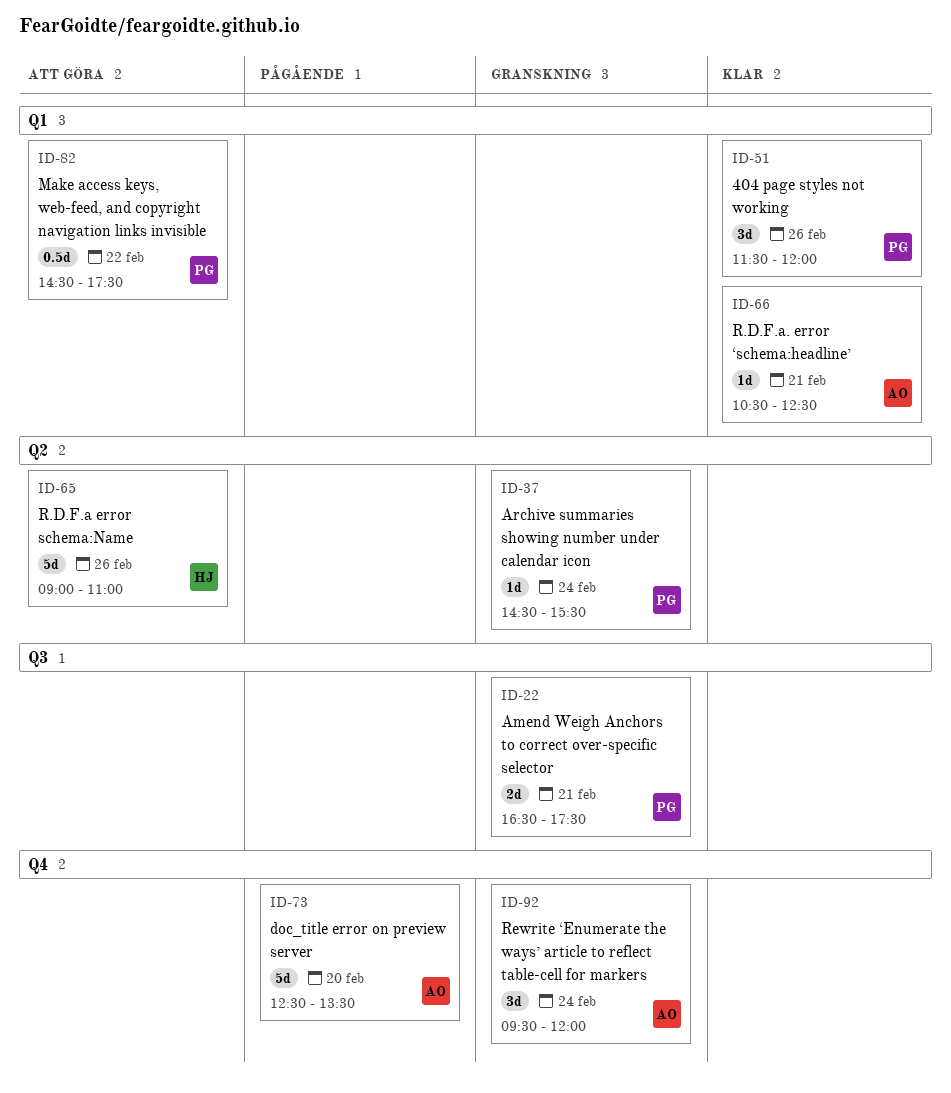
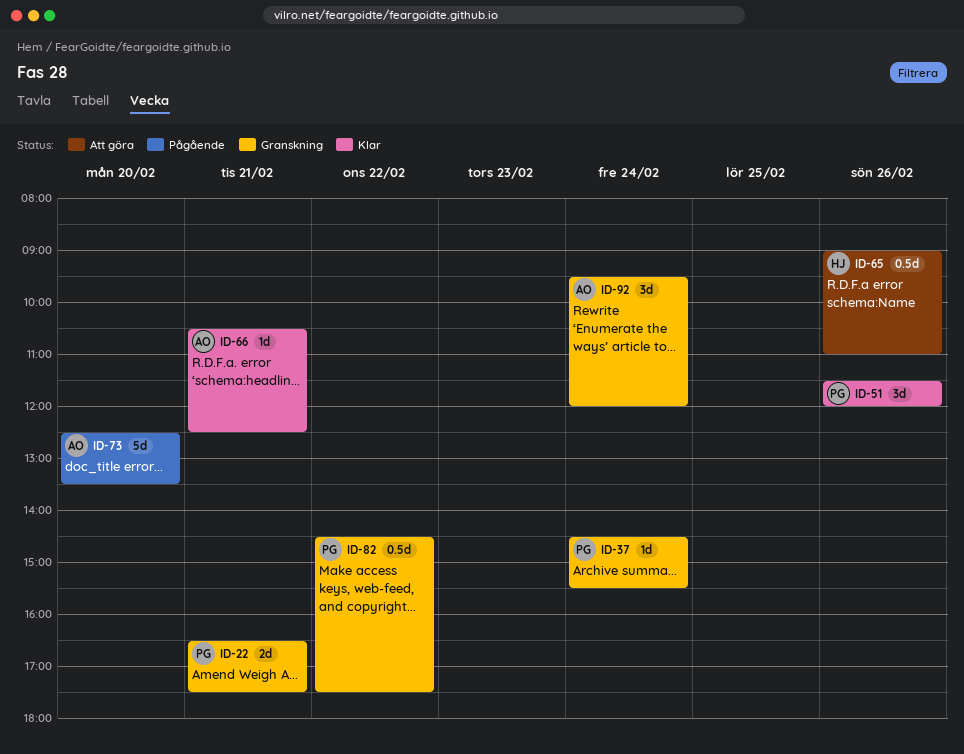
ID-65, estimate: 5d -> 0.5d
ID-82, status: Att göra -> Granskning

